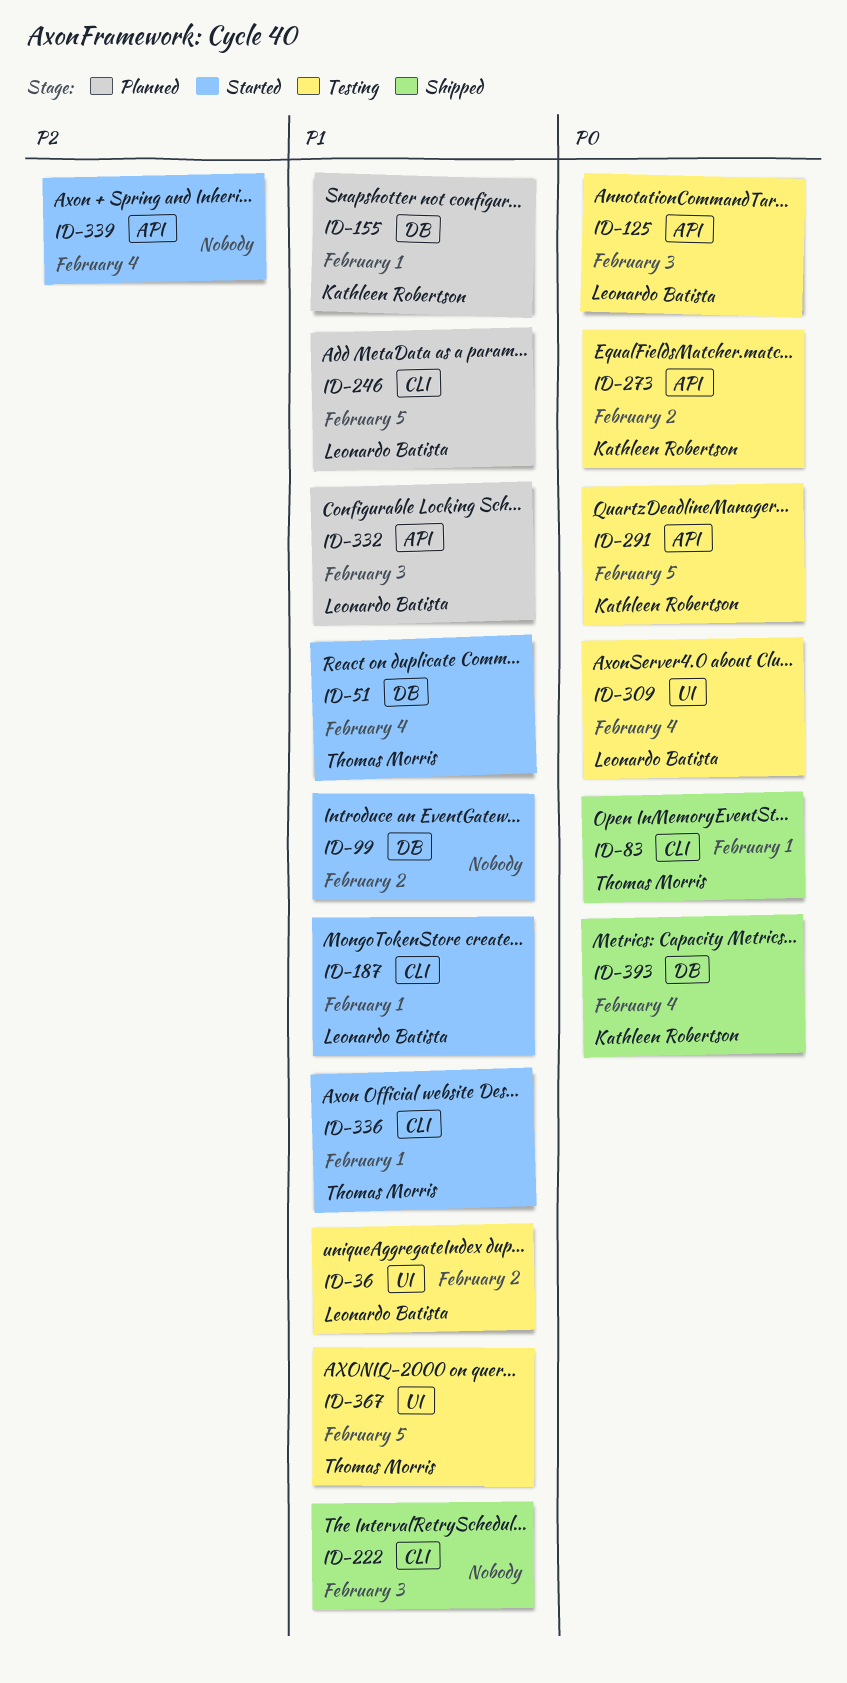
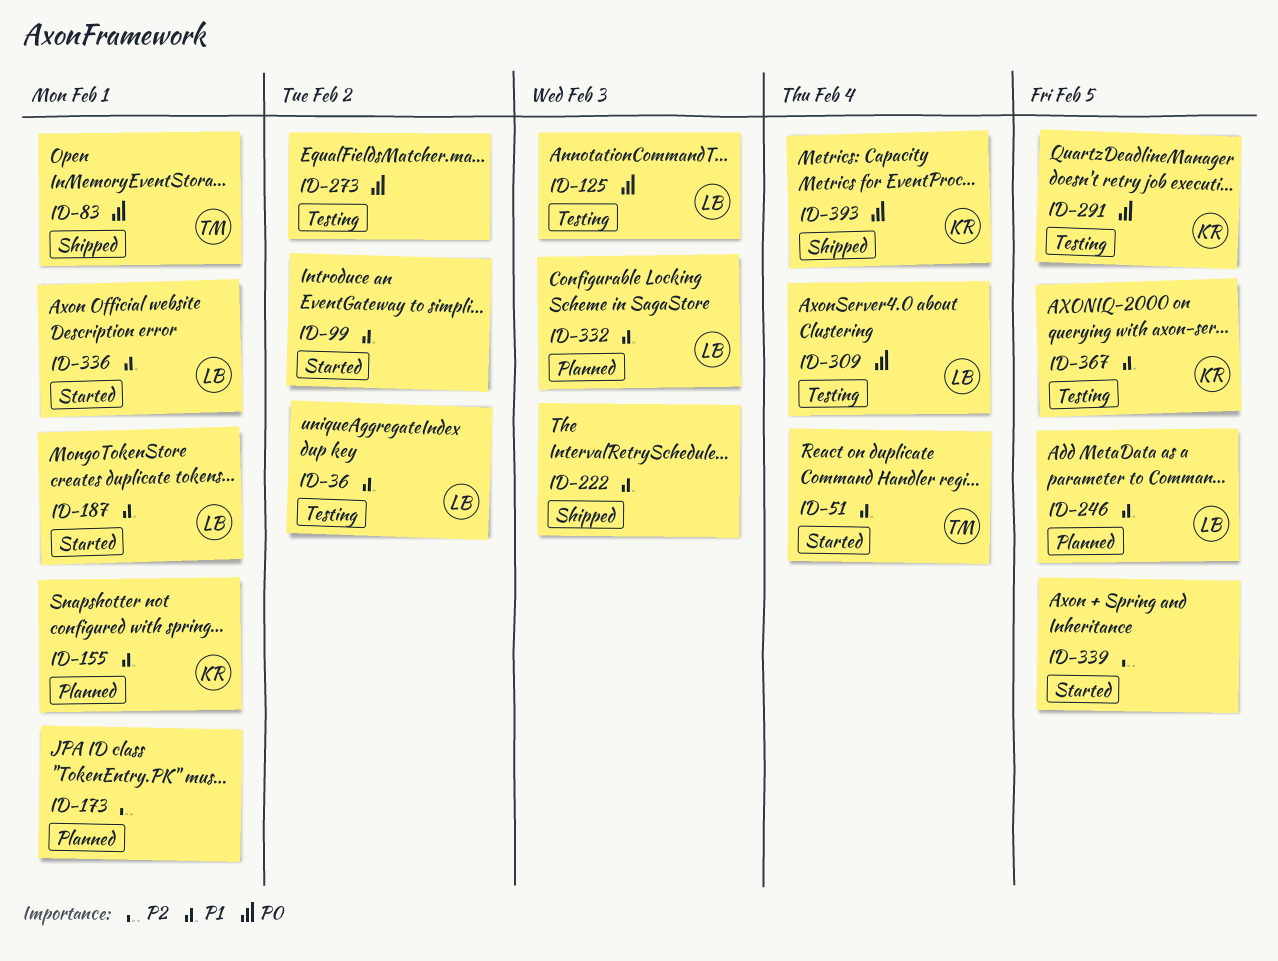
ID-173: none -> present
ID-273, owner: Kathleen Robertson -> none
ID-336, owner: Thomas Morris -> Leonardo Batista
ID-339, due: Feb 4 -> Feb 5
ID-367, owner: Thomas Morris -> Kathleen Robertson

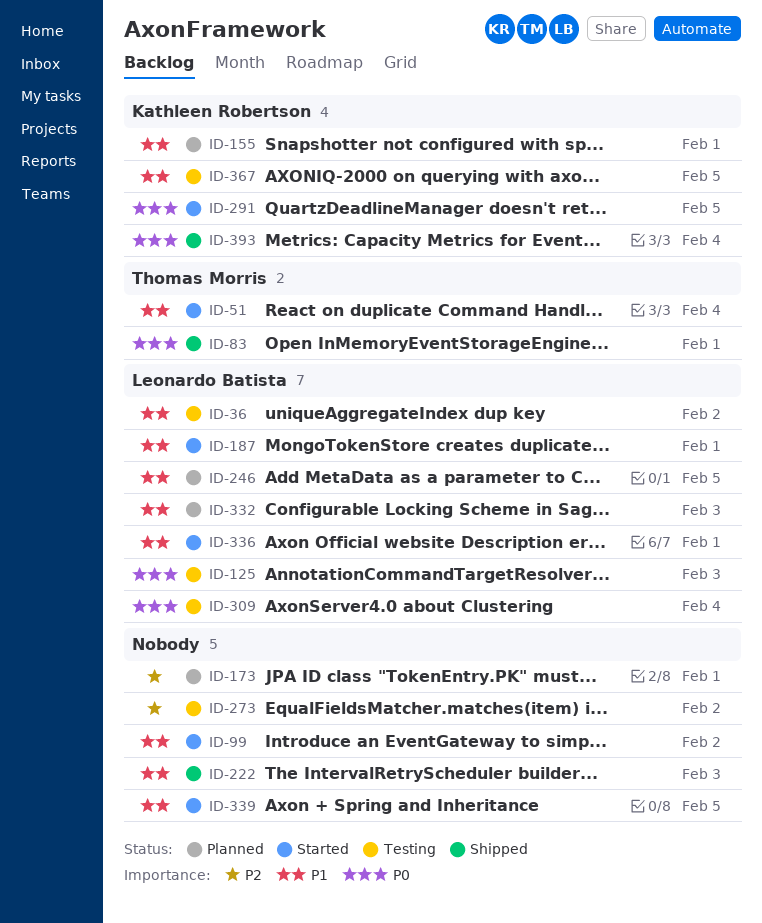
ID-273, priority: P0 -> P2
ID-291, status: Testing -> Started
ID-339, priority: P2 -> P1

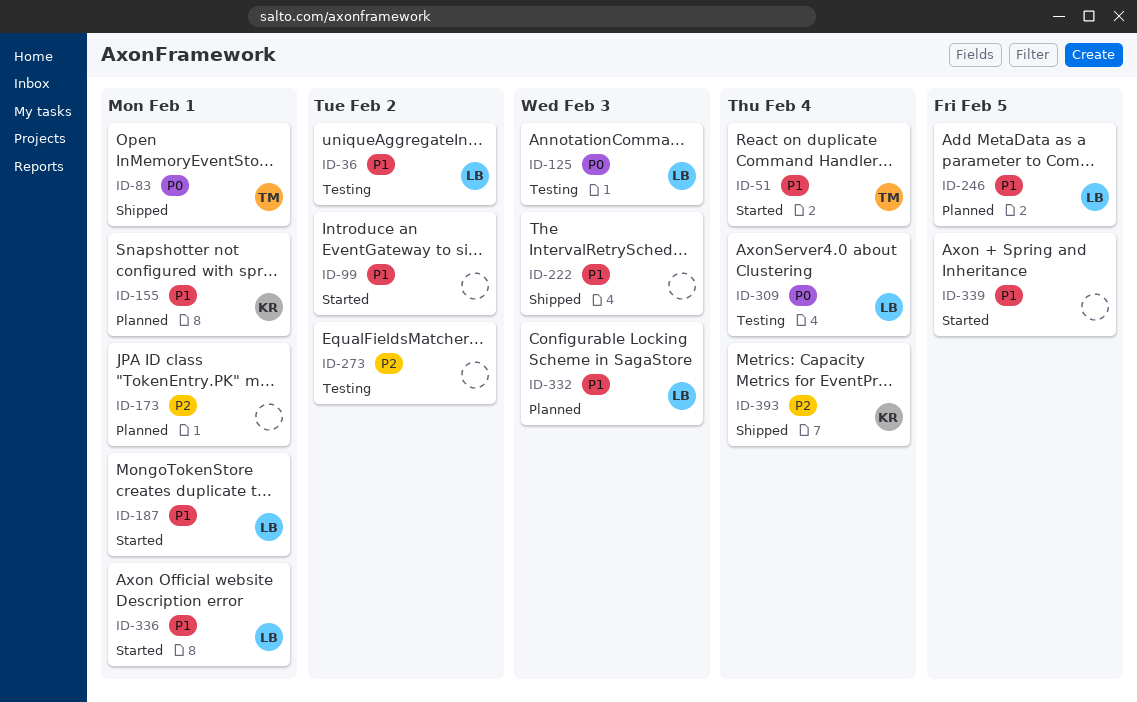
ID-291: present -> none
ID-367: present -> none
ID-393, priority: P0 -> P2

